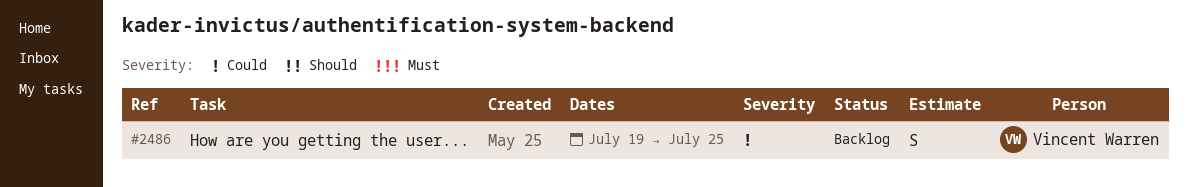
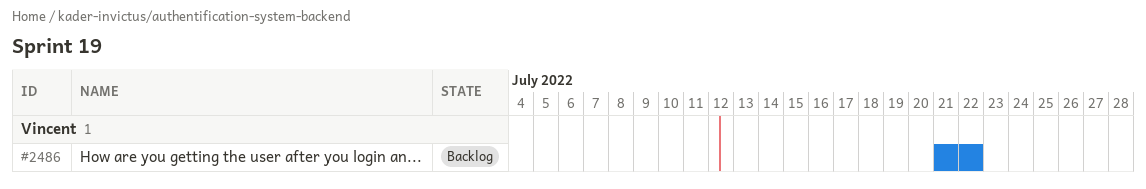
#2486, start: Jul 19 -> Jul 21
#2486, due: Jul 25 -> Jul 22

